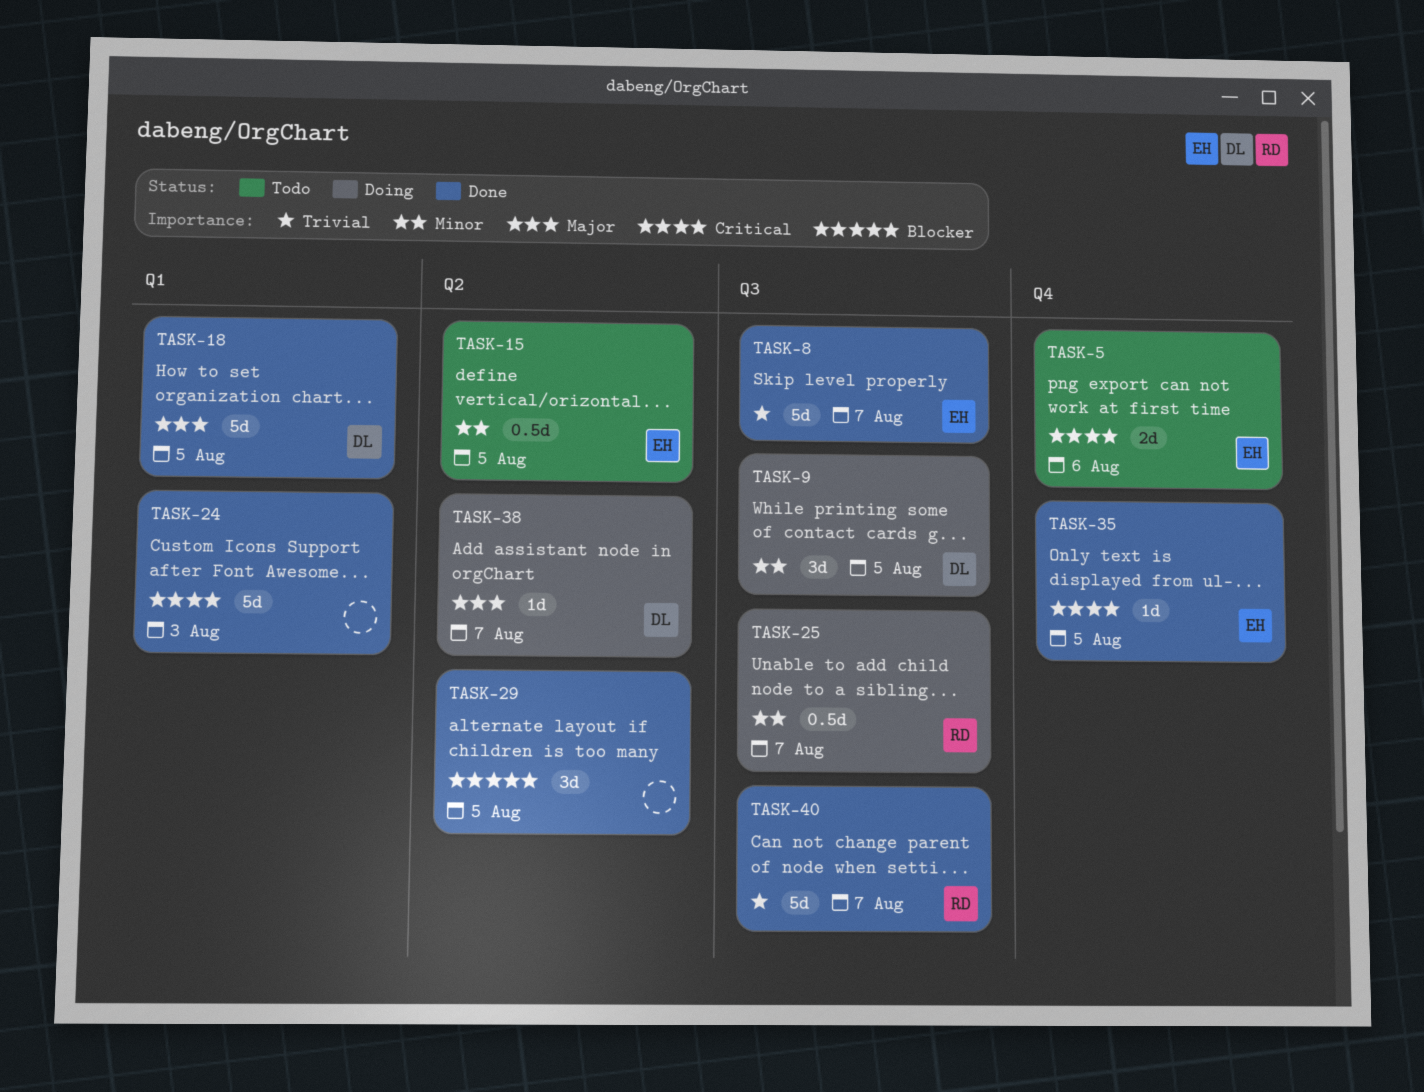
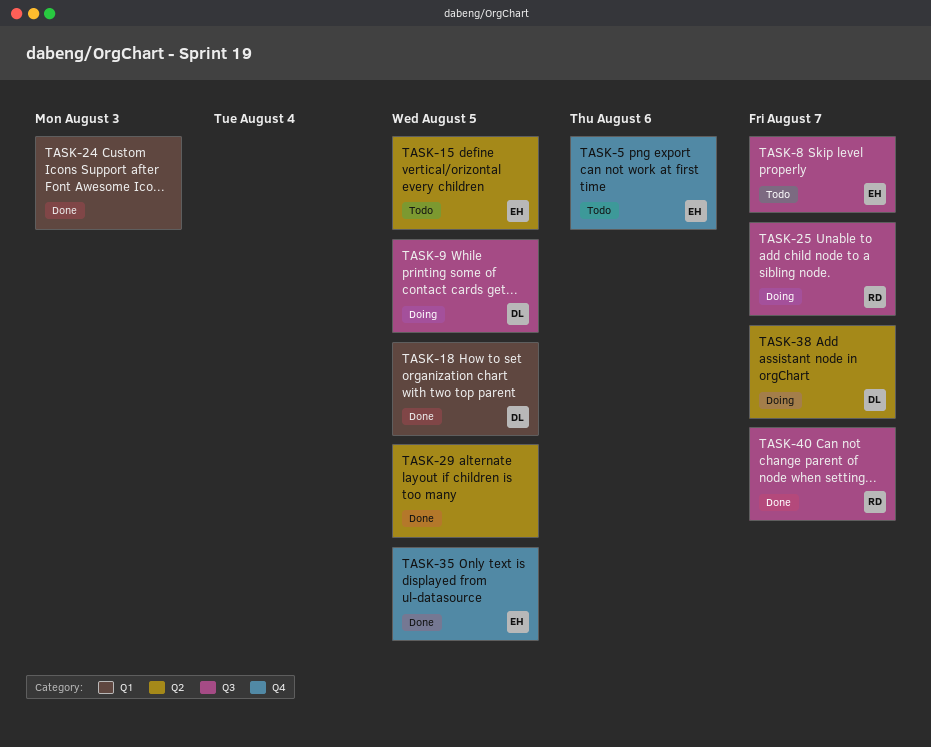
TASK-8, status: Done -> Todo

